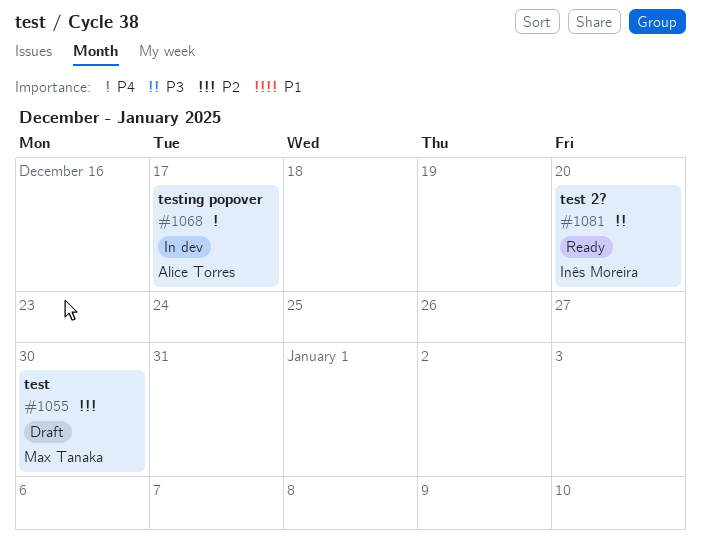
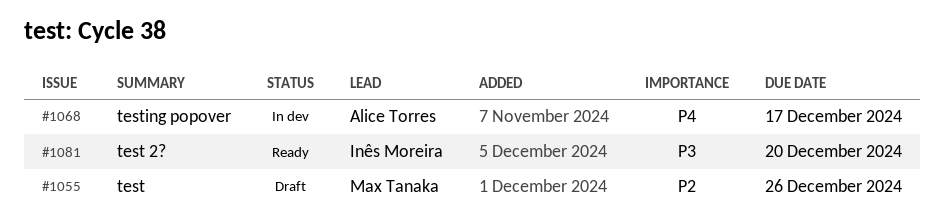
#1055, due: Dec 30 -> Dec 26

